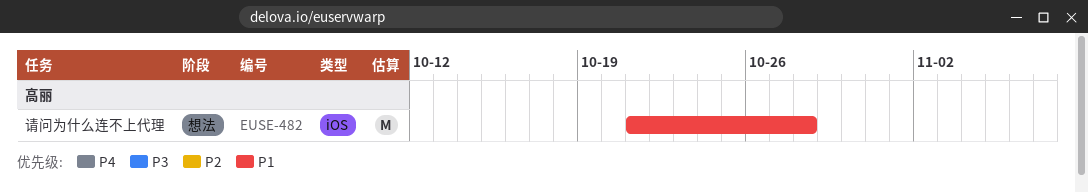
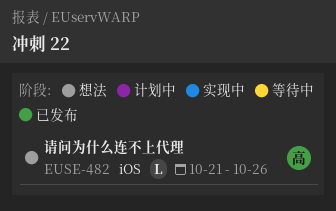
EUSE-482, estimate: M -> L
EUSE-482, due: Oct 28 -> Oct 26

